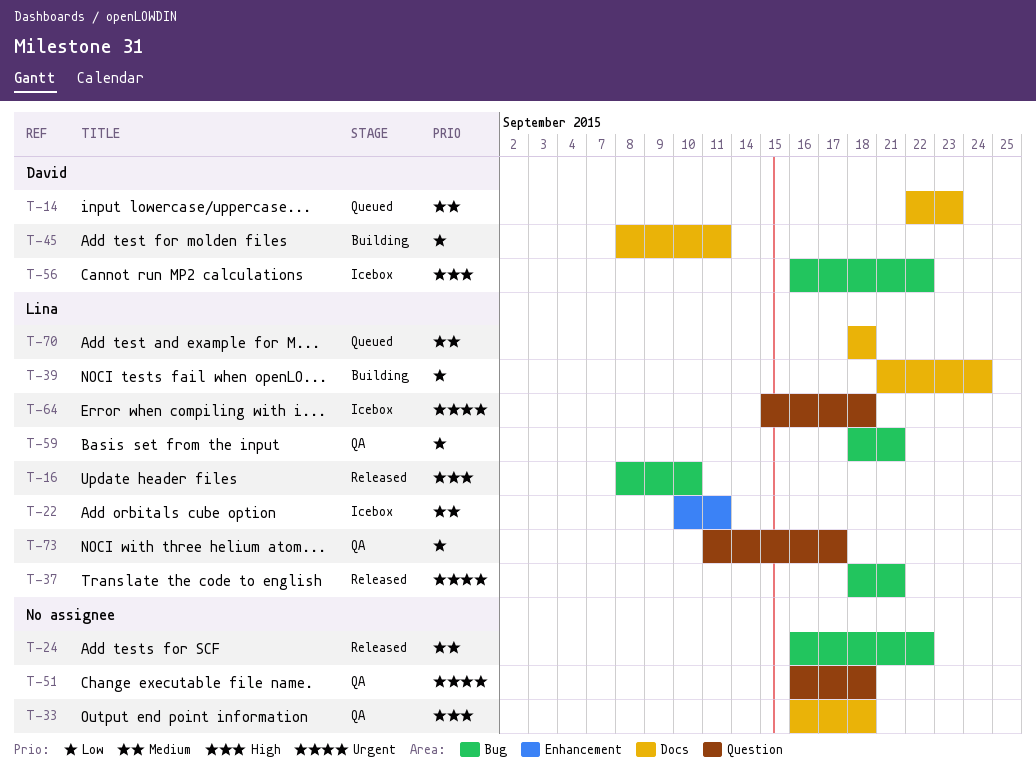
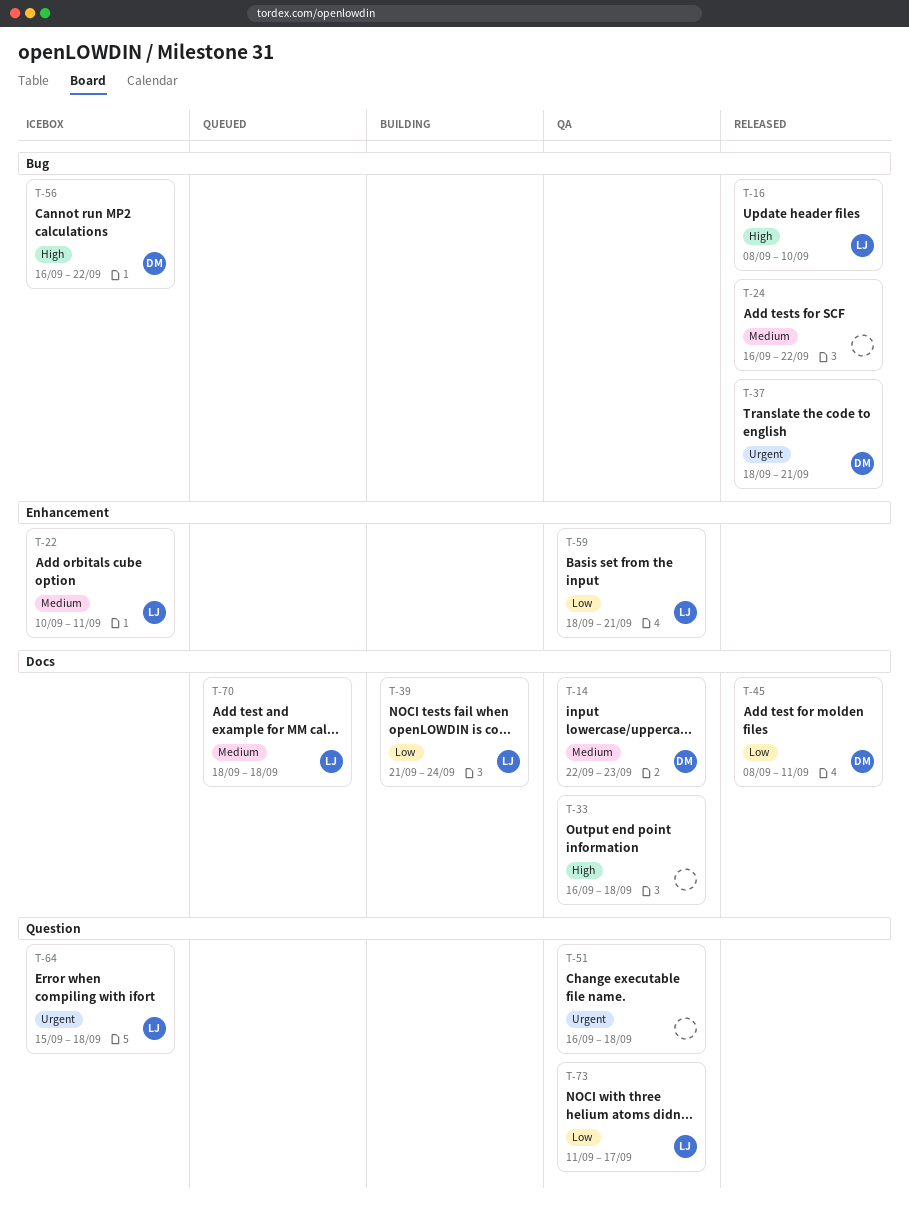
T-14, status: Queued -> QA
T-37, owner: Lina -> David
T-45, status: Building -> Released
T-59, label: Bug -> Enhancement

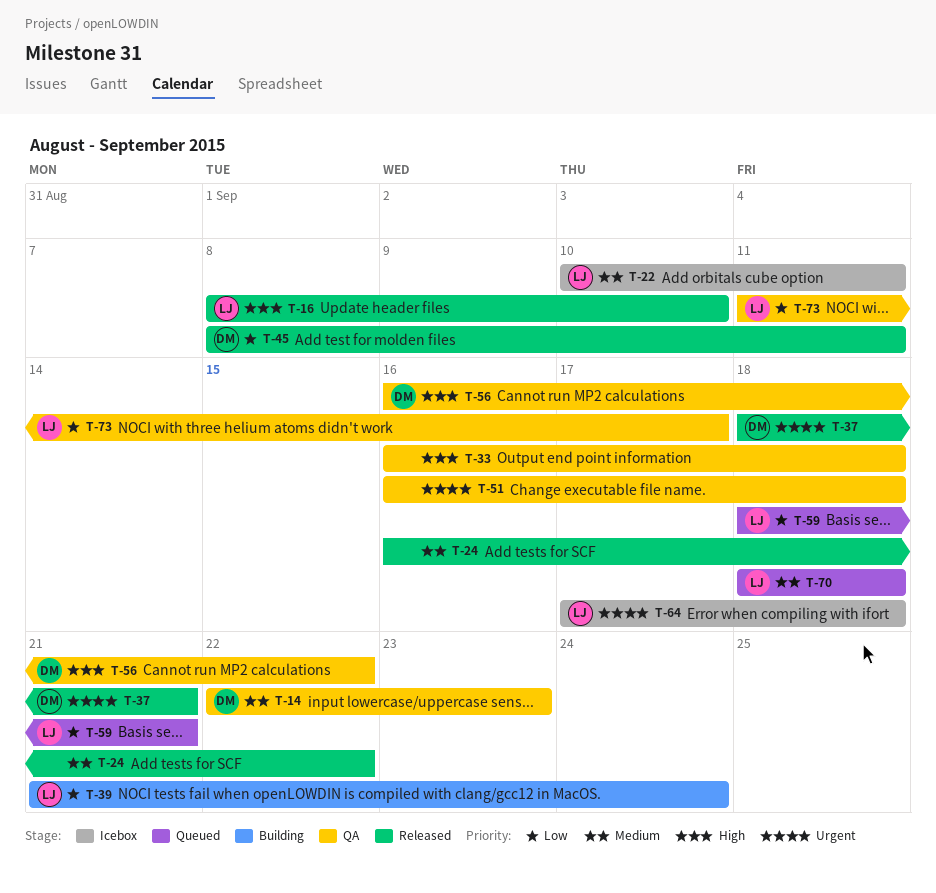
T-56, status: Icebox -> QA
T-59, status: QA -> Queued
T-64, start: Sep 15 -> Sep 17

